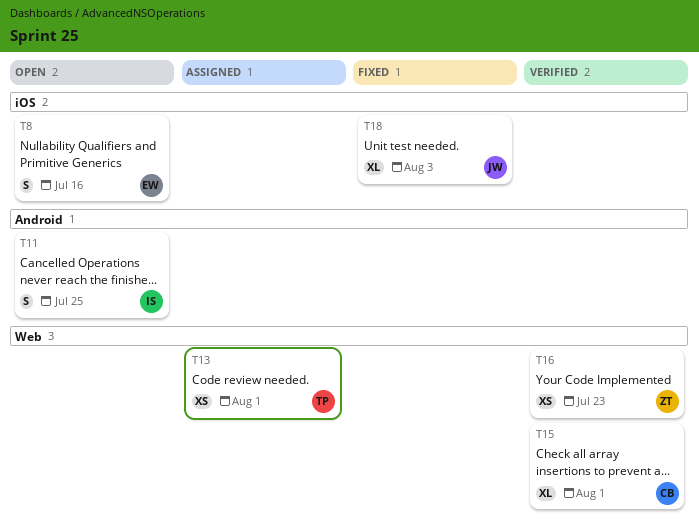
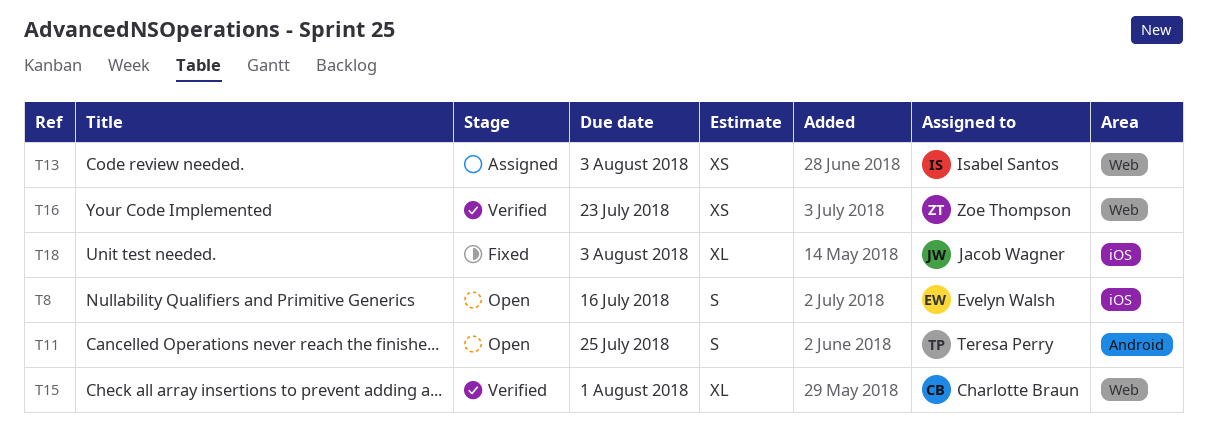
T11, owner: Isabel Santos -> Teresa Perry
T13, owner: Teresa Perry -> Isabel Santos
T13, due: Aug 1 -> Aug 3

